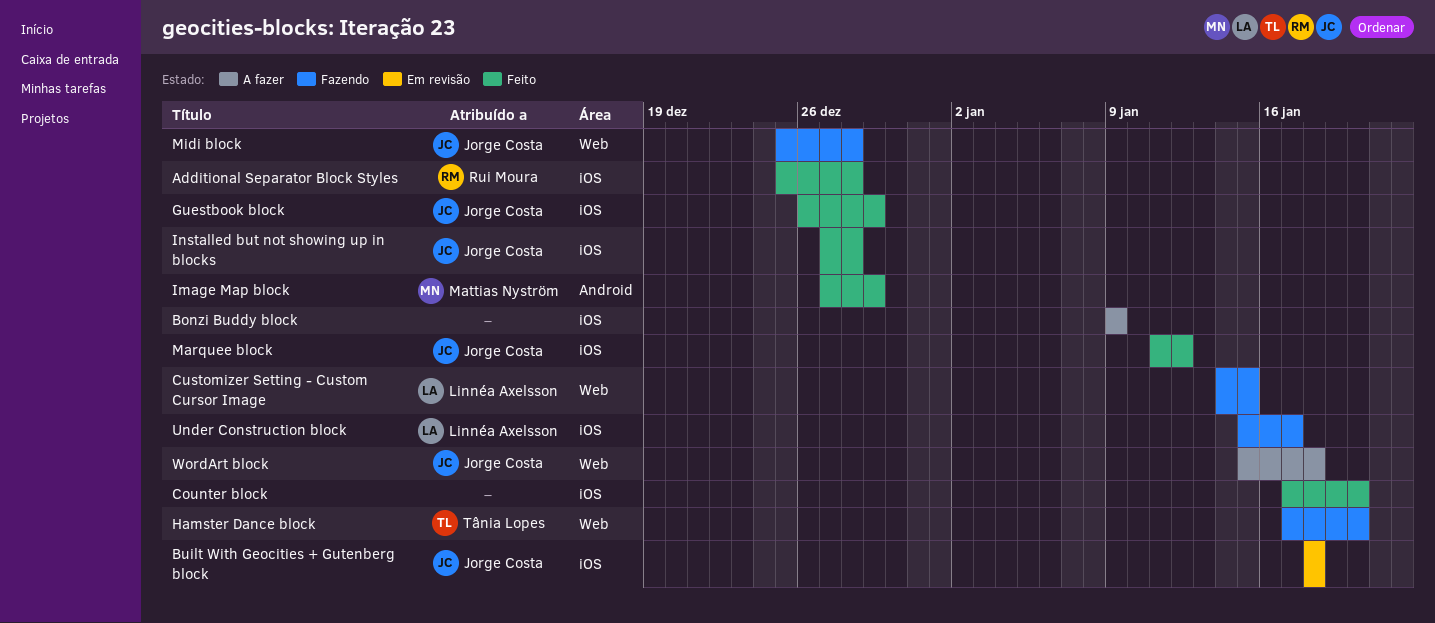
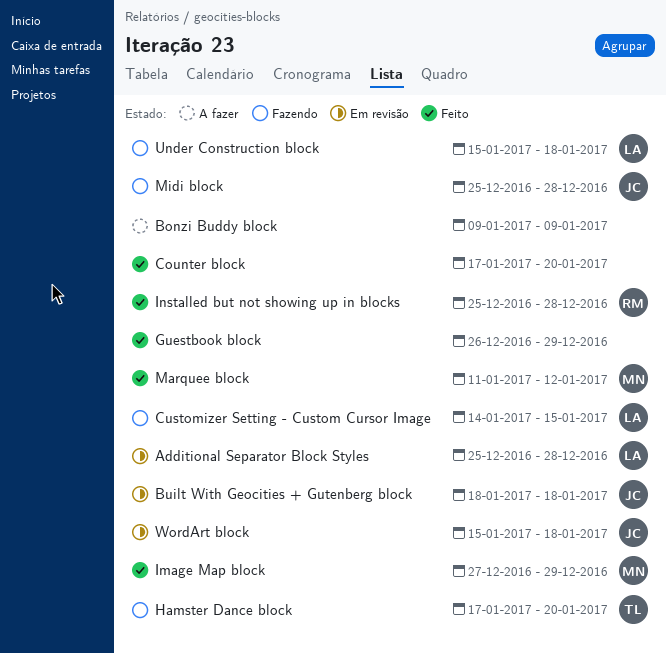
Additional Separator Block Styles, status: Feito -> Em revisão
Additional Separator Block Styles, owner: Rui Moura -> Linnéa Axelsson
Guestbook block, owner: Jorge Costa -> none
Installed but not showing up in blocks, owner: Jorge Costa -> Rui Moura
Installed but not showing up in blocks, start: Dec 27 -> Dec 25
Marquee block, owner: Jorge Costa -> Mattias Nyström
Under Construction block, due: Jan 17 -> Jan 18
WordArt block, status: A fazer -> Em revisão

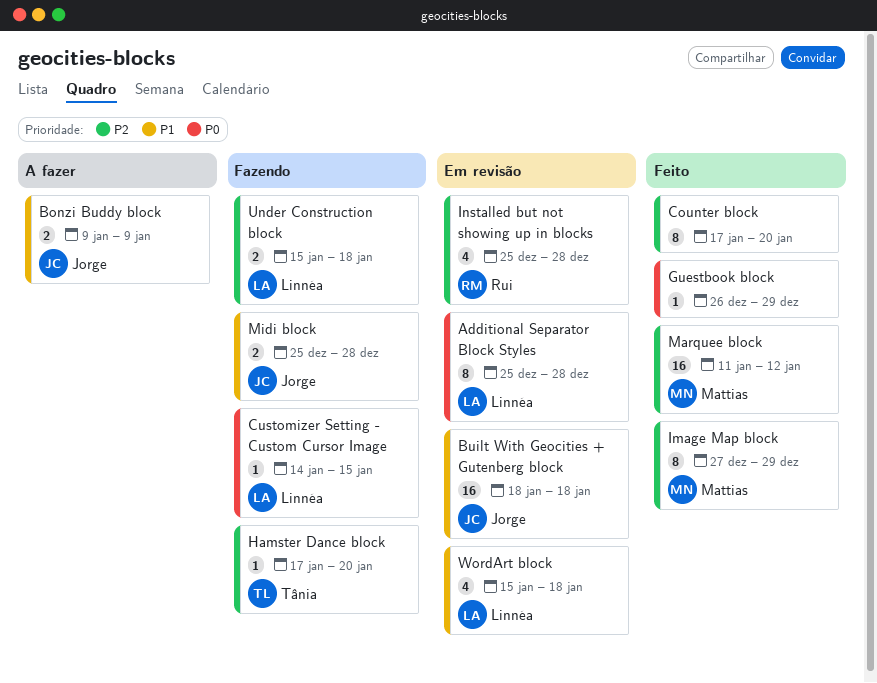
Bonzi Buddy block, owner: none -> Jorge
Installed but not showing up in blocks, status: Feito -> Em revisão
WordArt block, owner: Jorge -> Linnéa

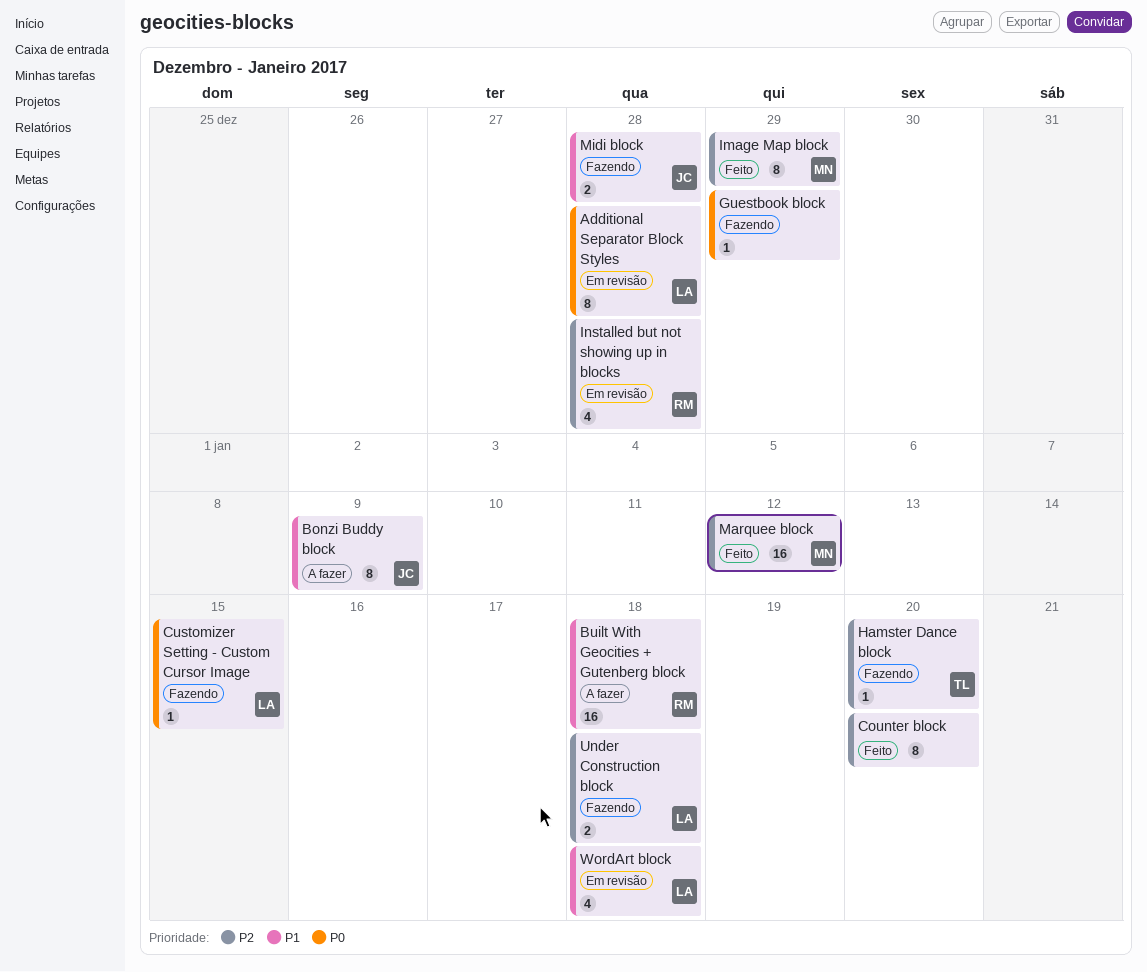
Bonzi Buddy block, estimate: 2 -> 8
Built With Geocities + Gutenberg block, status: Em revisão -> A fazer
Built With Geocities + Gutenberg block, owner: Jorge -> Rui
Guestbook block, status: Feito -> Fazendo

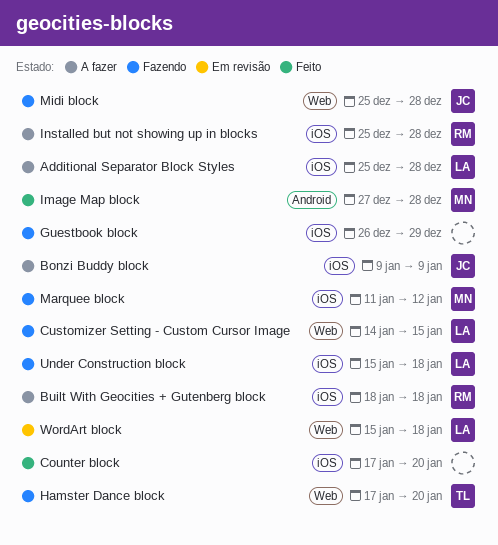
Additional Separator Block Styles, status: Em revisão -> A fazer
Image Map block, due: Dec 29 -> Dec 28
Installed but not showing up in blocks, status: Em revisão -> A fazer
Marquee block, status: Feito -> Fazendo

